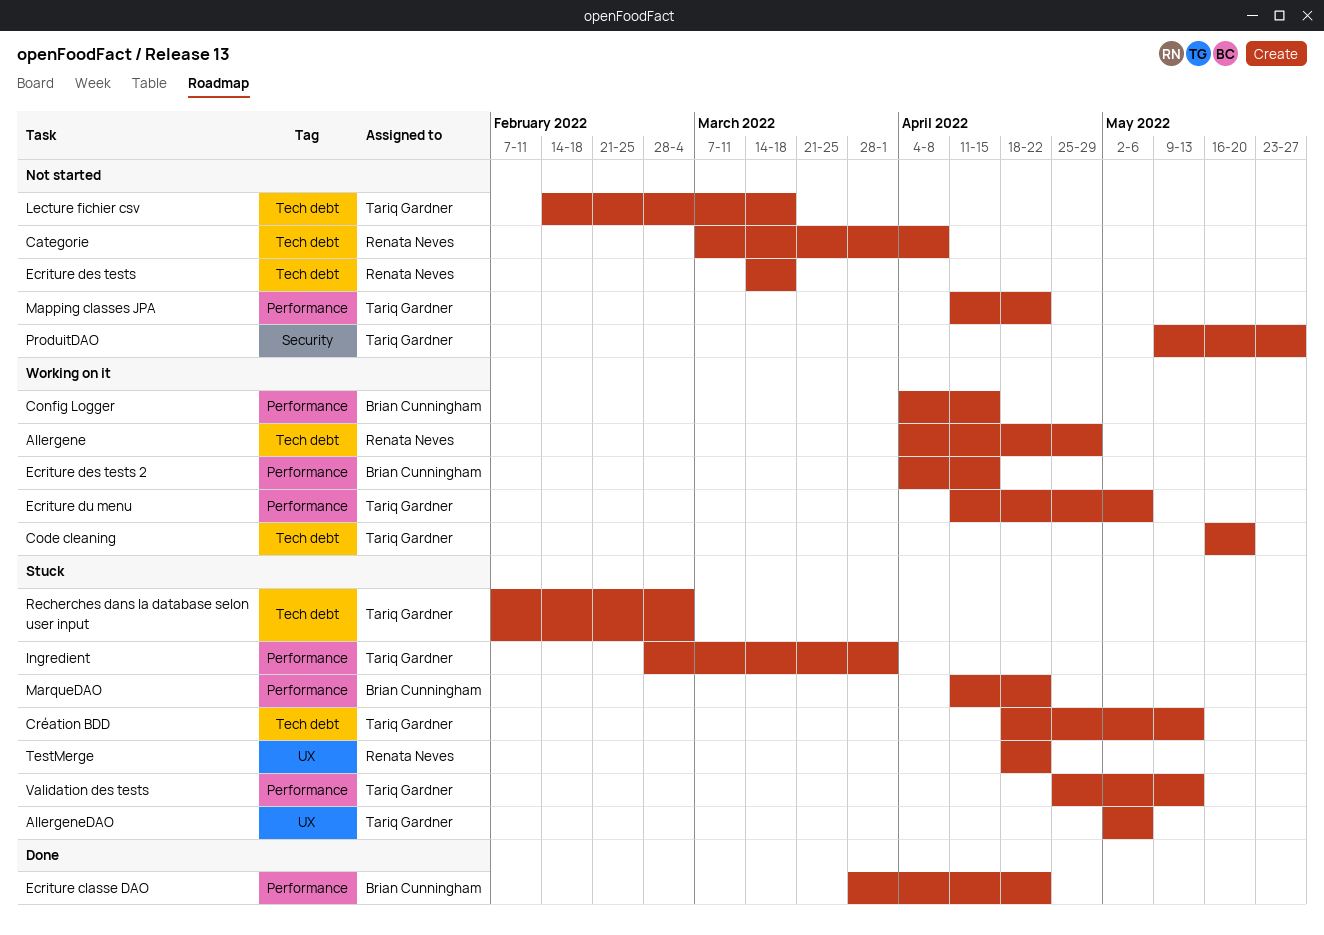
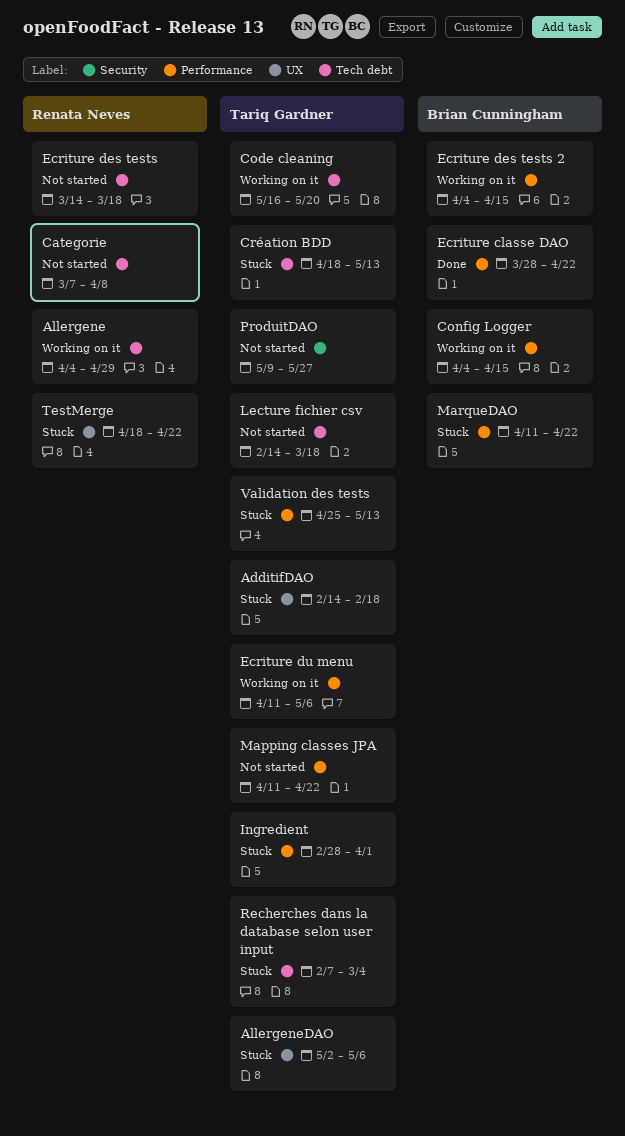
AdditifDAO: none -> present

